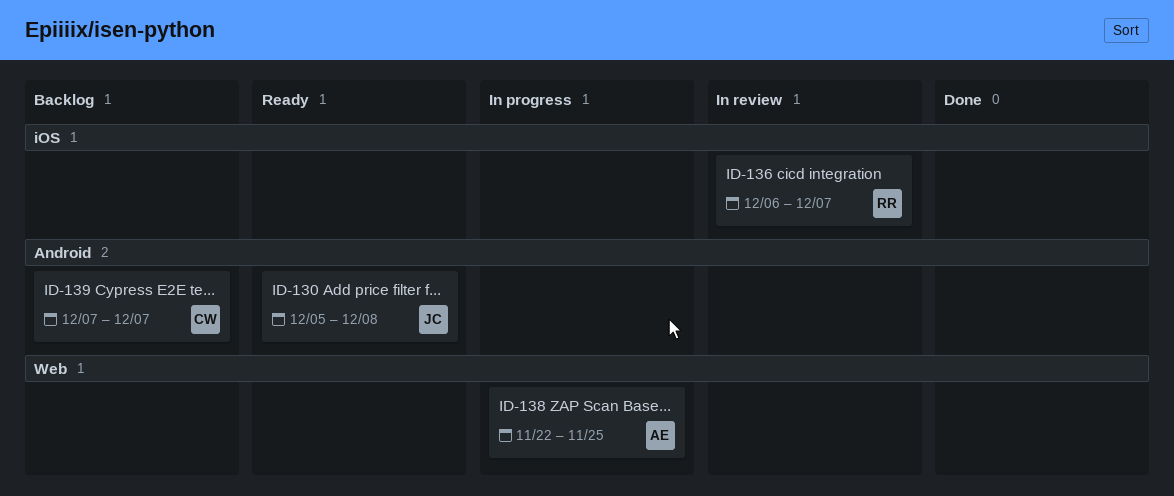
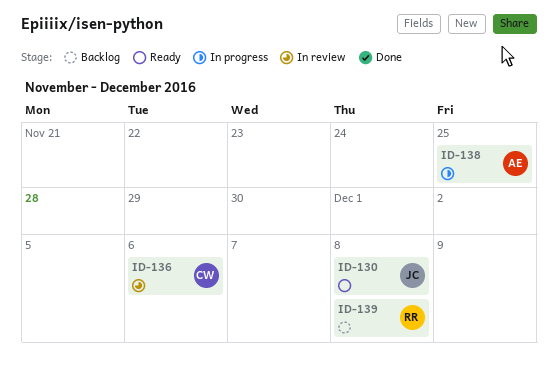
ID-136, owner: RR -> CW
ID-136, due: Dec 7 -> Dec 6
ID-139, owner: CW -> RR
ID-139, due: Dec 7 -> Dec 8

